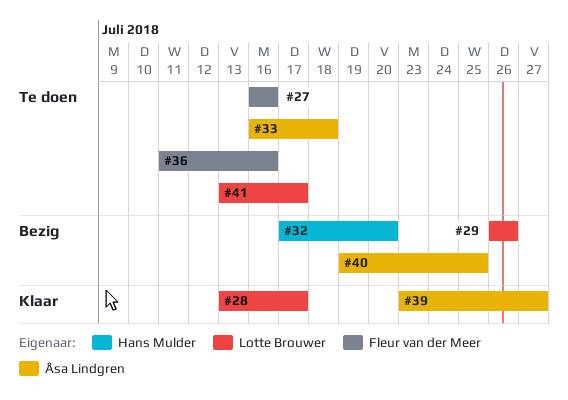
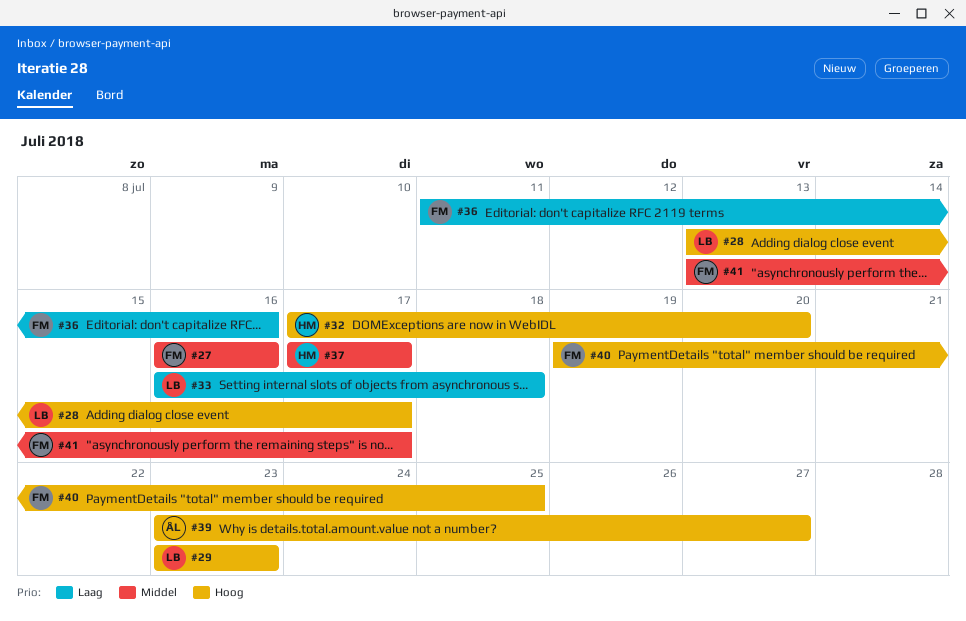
#29, start: Jul 26 -> Jul 23
#29, due: Jul 26 -> Jul 23
#33, owner: Åsa Lindgren -> Lotte Brouwer
#37: none -> present
#40, owner: Åsa Lindgren -> Fleur van der Meer
#41, owner: Lotte Brouwer -> Fleur van der Meer

